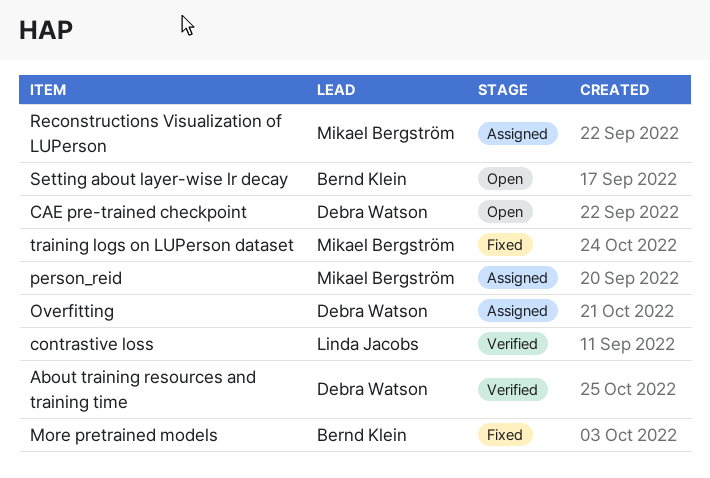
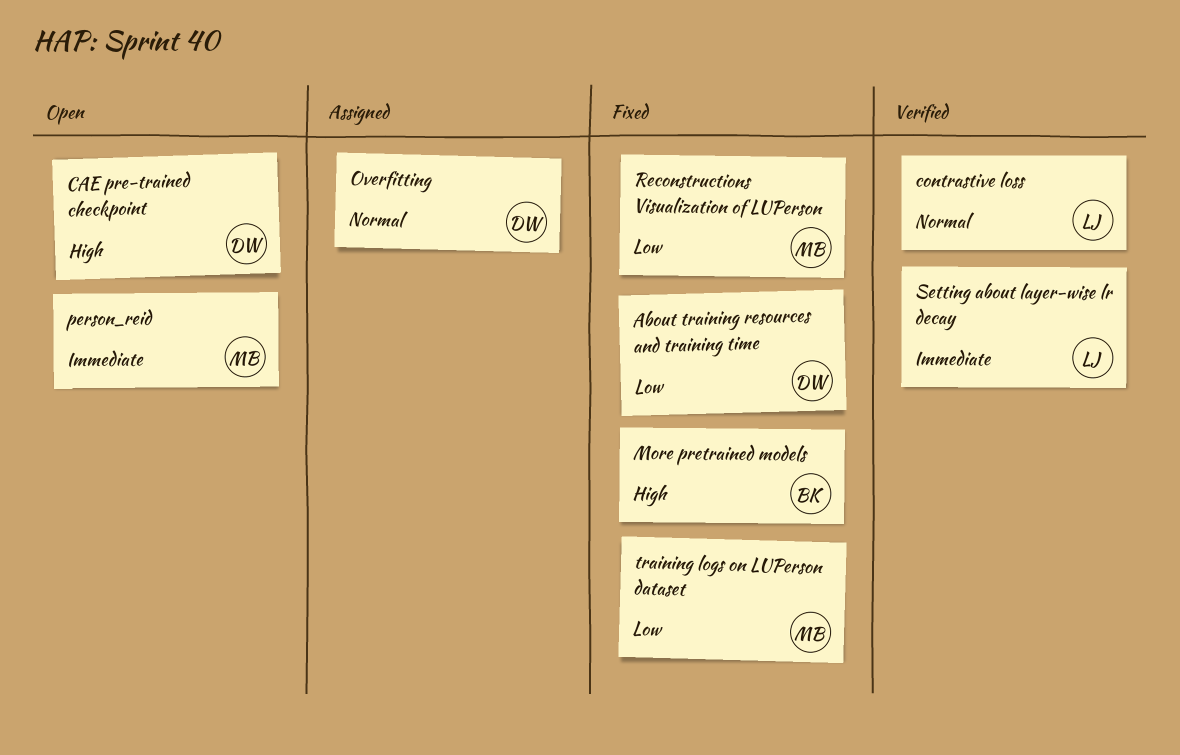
About training resources and training time, status: Verified -> Fixed
person_reid, status: Assigned -> Open
Reconstructions Visualization of LUPerson, status: Assigned -> Fixed
Setting about layer-wise lr decay, status: Open -> Verified
Setting about layer-wise lr decay, owner: Bernd Klein -> Linda Jacobs

